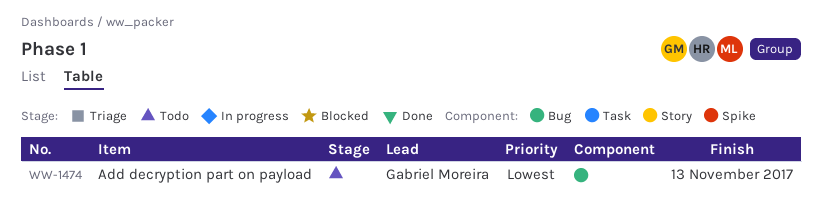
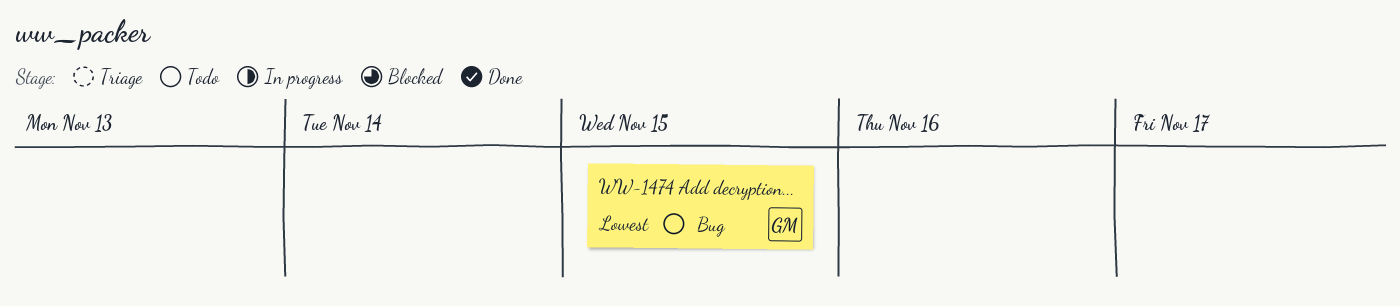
WW-1474, due: Nov 13 -> Nov 15

